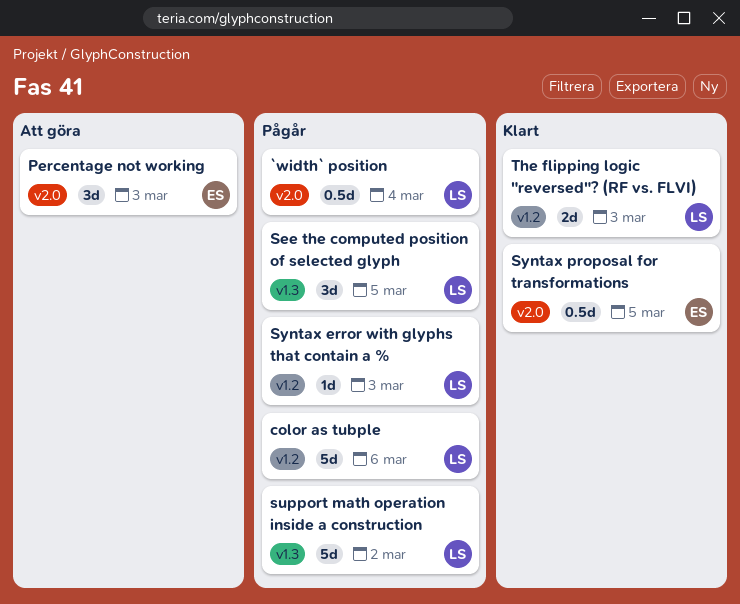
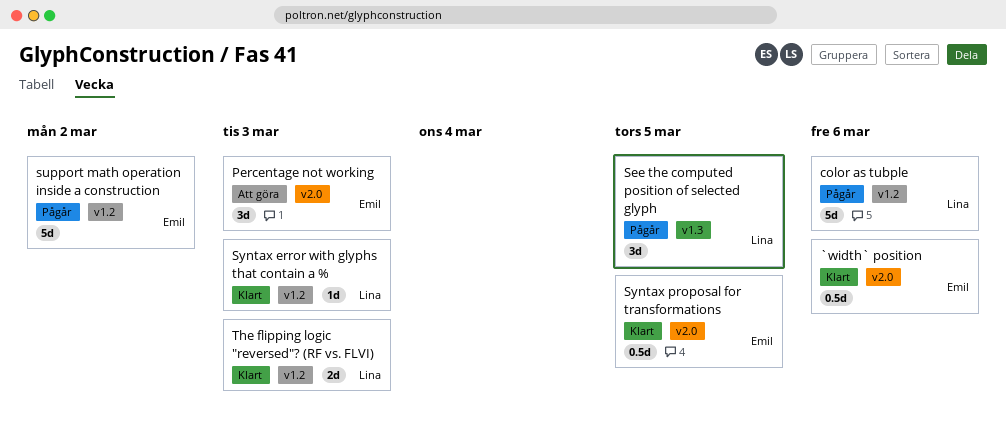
`width` position, status: Pågår -> Klart
`width` position, owner: Lina -> Emil
`width` position, due: Mar 4 -> Mar 6
support math operation inside a construction, owner: Lina -> Emil
support math operation inside a construction, label: v1.3 -> v1.2
Syntax error with glyphs that contain a %, status: Pågår -> Klart

